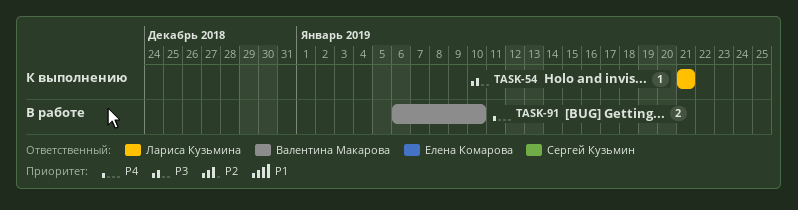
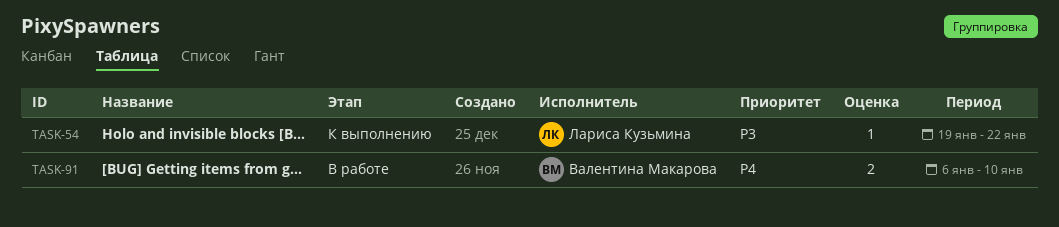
TASK-54, start: Jan 21 -> Jan 19
TASK-54, due: Jan 21 -> Jan 22

